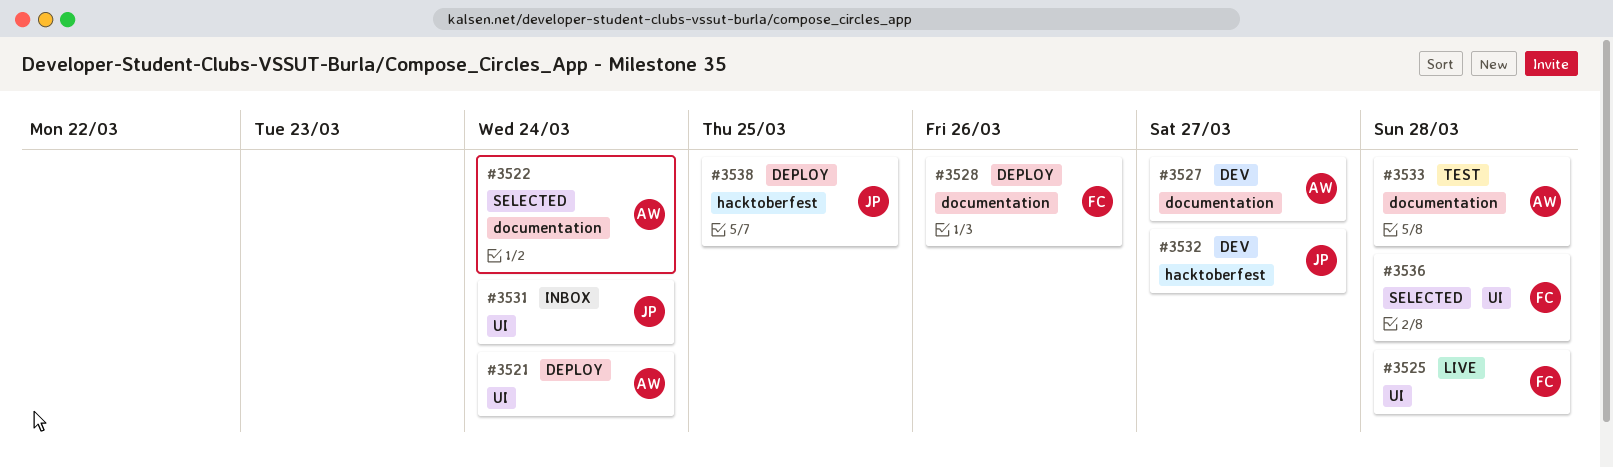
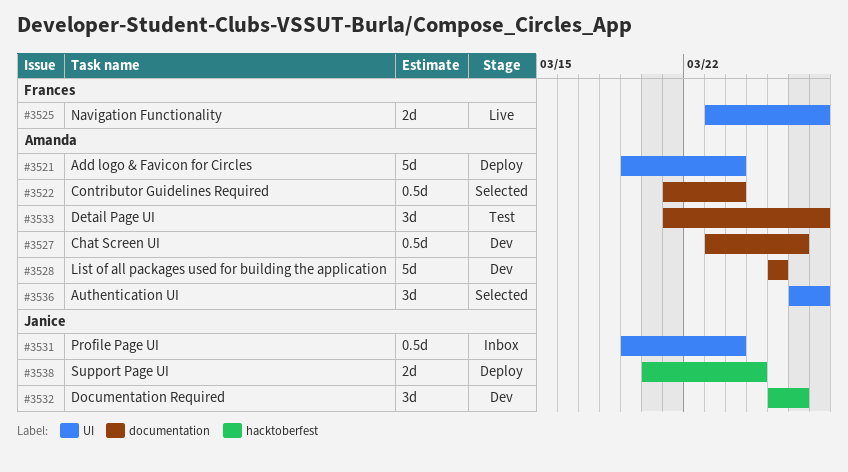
#3528, status: Deploy -> Dev
#3528, owner: Frances -> Amanda
#3536, owner: Frances -> Amanda

